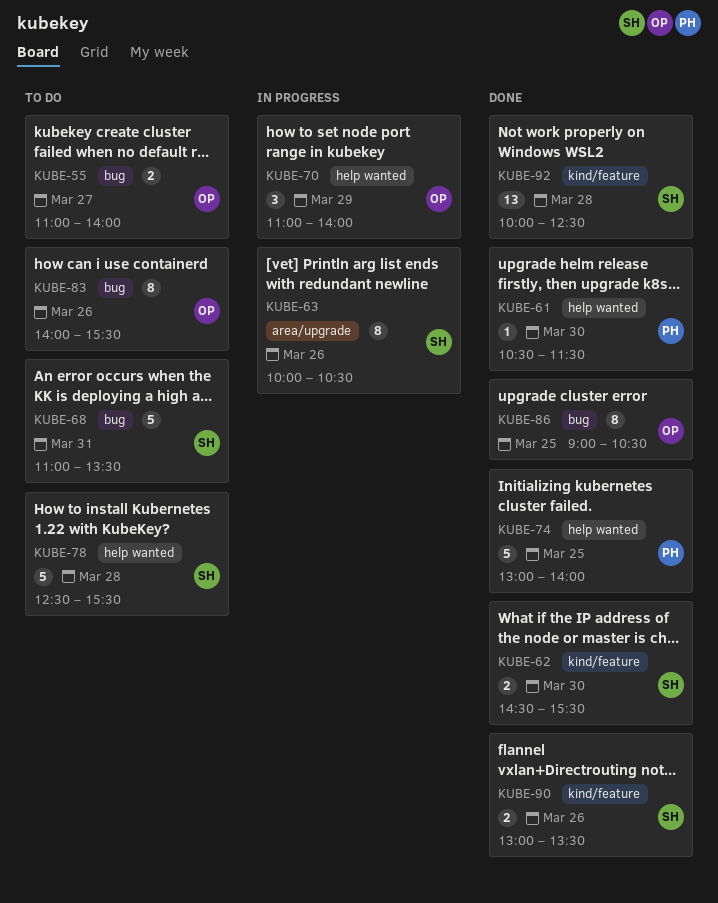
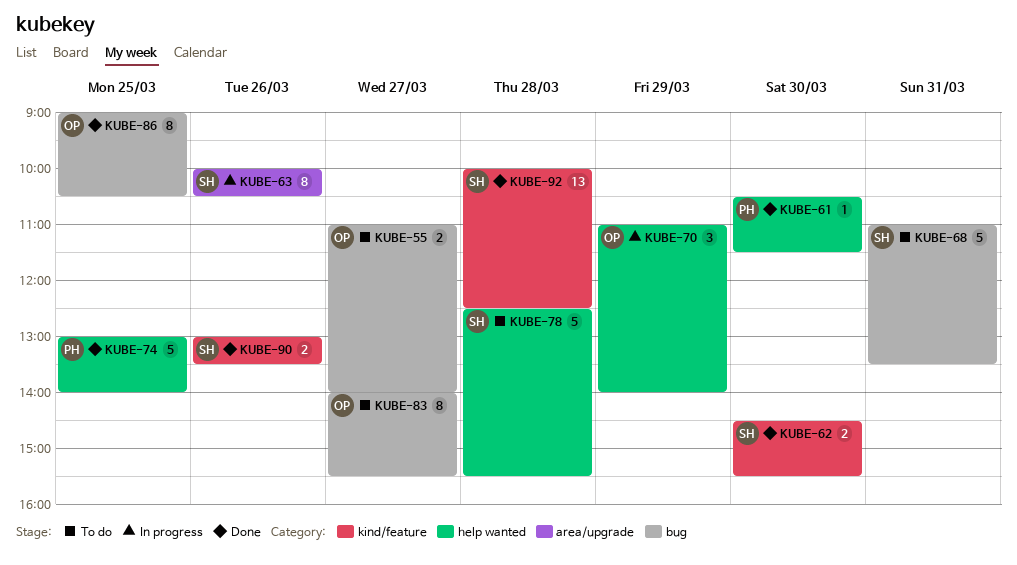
KUBE-83, day: Mar 26 -> Mar 27

